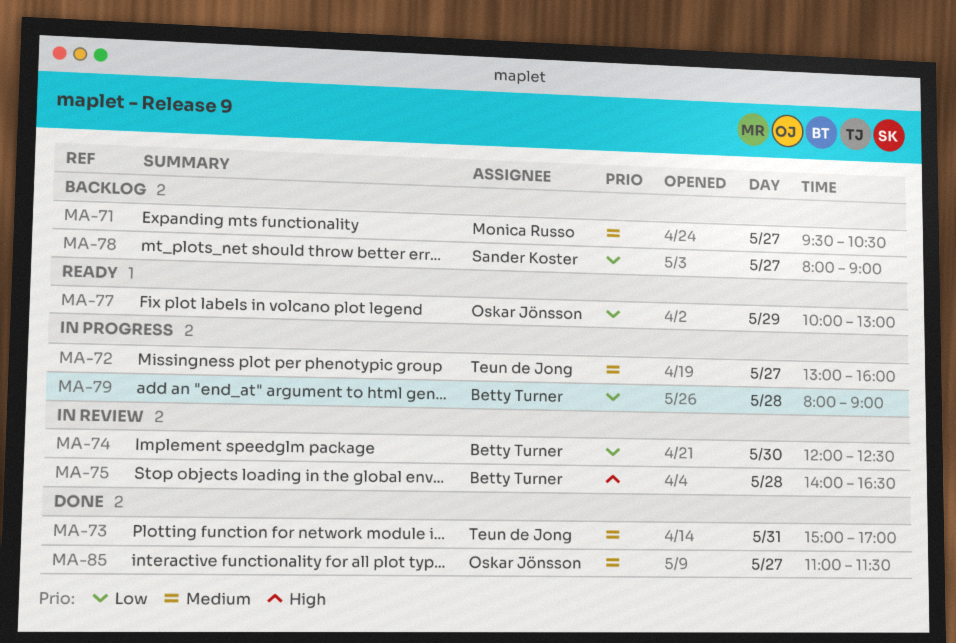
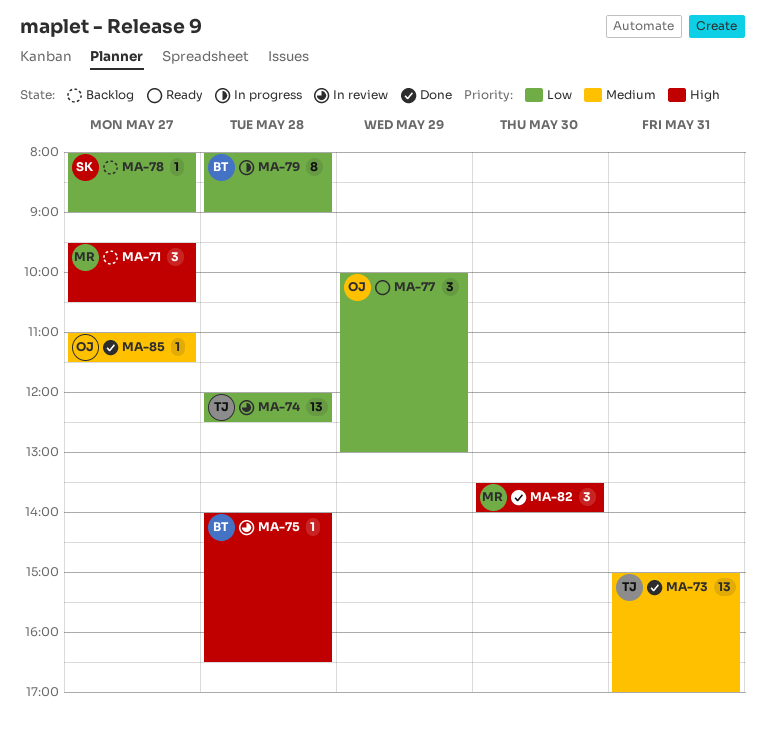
MA-71, priority: Medium -> High
MA-72: present -> none
MA-74, owner: Betty Turner -> Teun de Jong
MA-74, day: May 30 -> May 28
MA-82: none -> present

